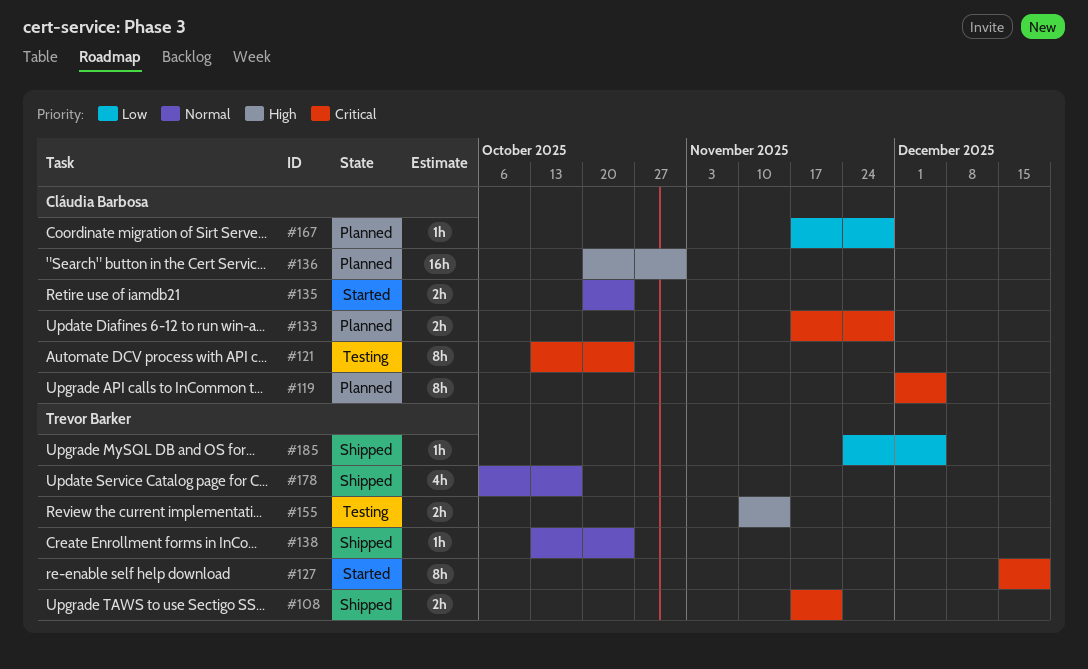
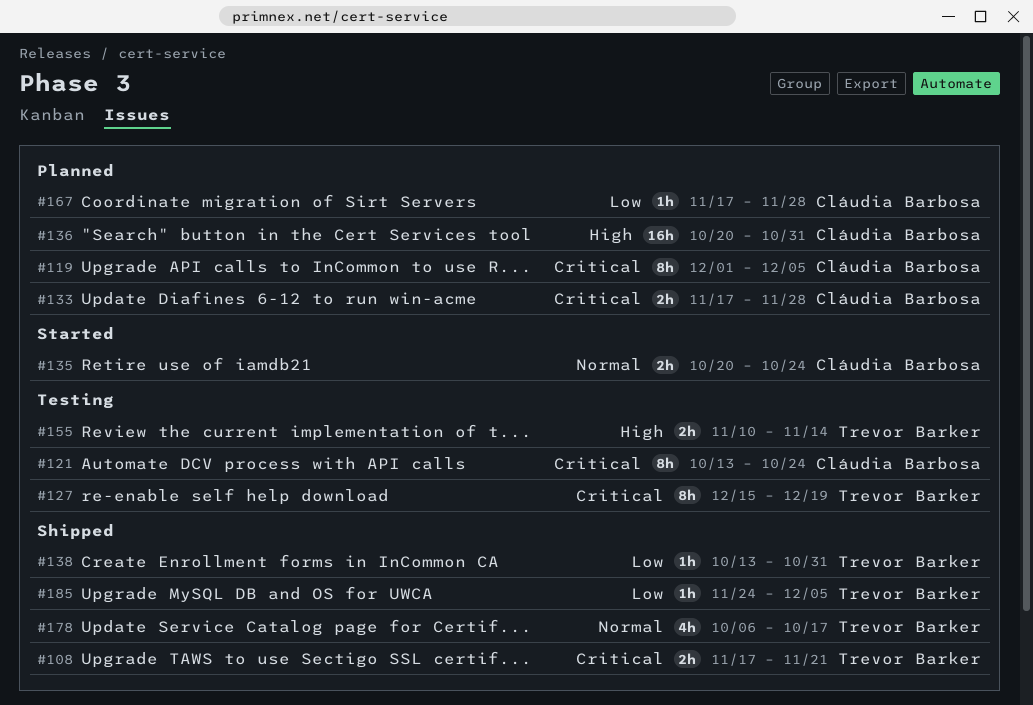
#127, status: Started -> Testing
#138, priority: Normal -> Low
#138, due: Oct 24 -> Oct 31

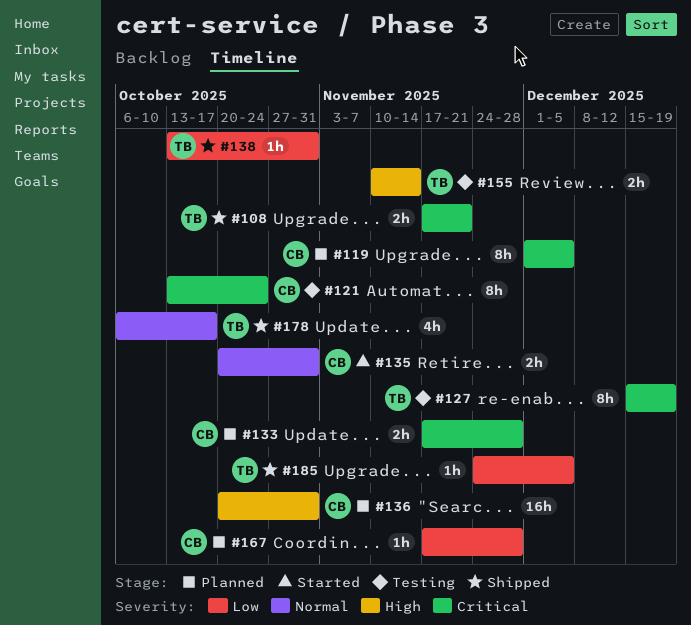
#135, due: Oct 24 -> Oct 31

